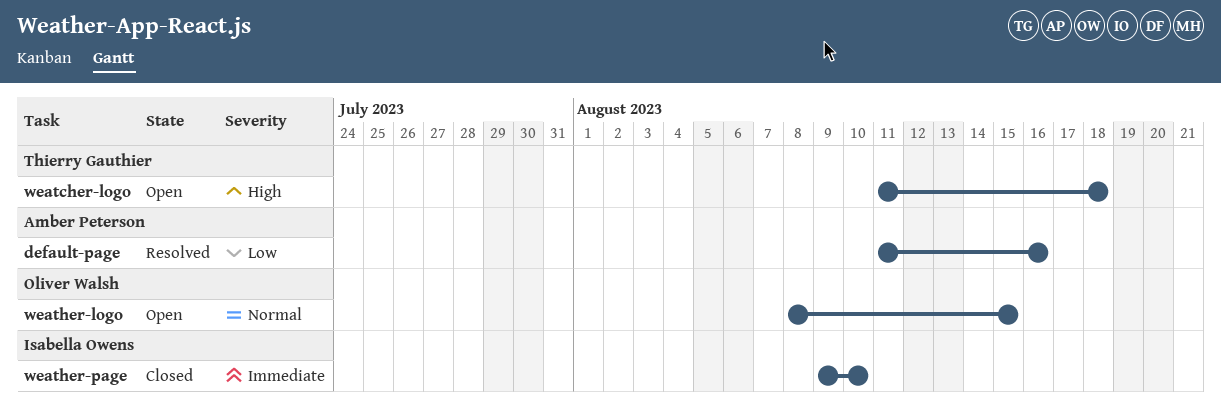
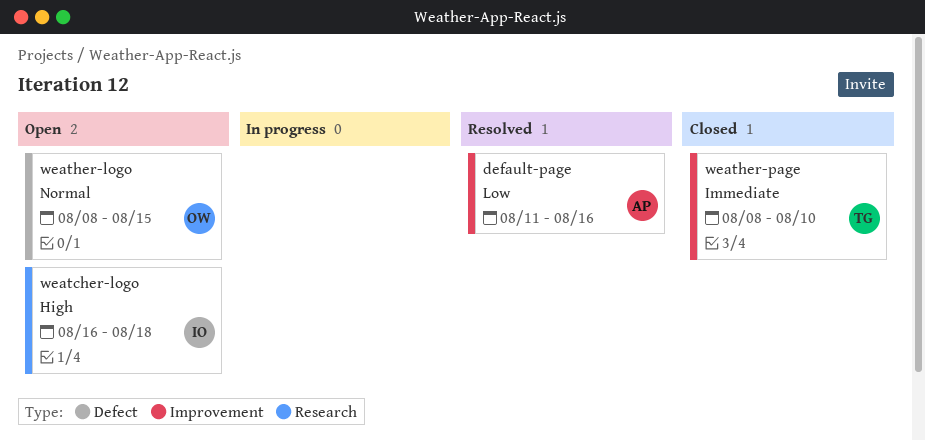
weatcher-logo, owner: Thierry Gauthier -> Isabella Owens
weatcher-logo, start: Aug 11 -> Aug 16
weather-page, owner: Isabella Owens -> Thierry Gauthier
weather-page, start: Aug 9 -> Aug 8

